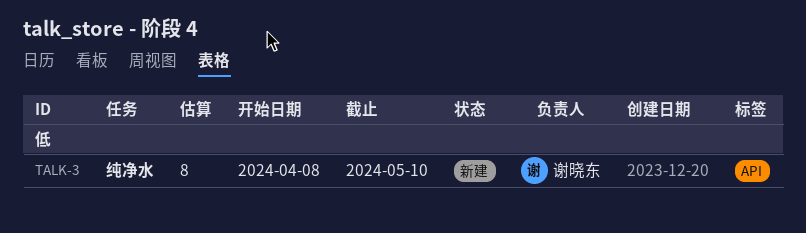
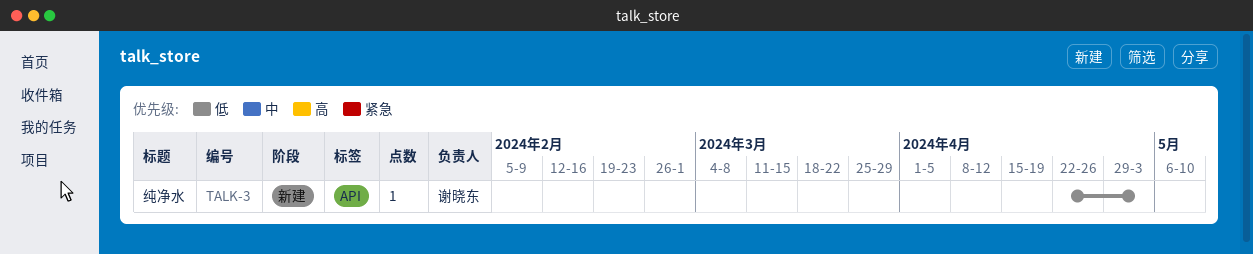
TALK-3, estimate: 8 -> 1
TALK-3, start: Apr 8 -> Apr 22
TALK-3, due: May 10 -> May 3

